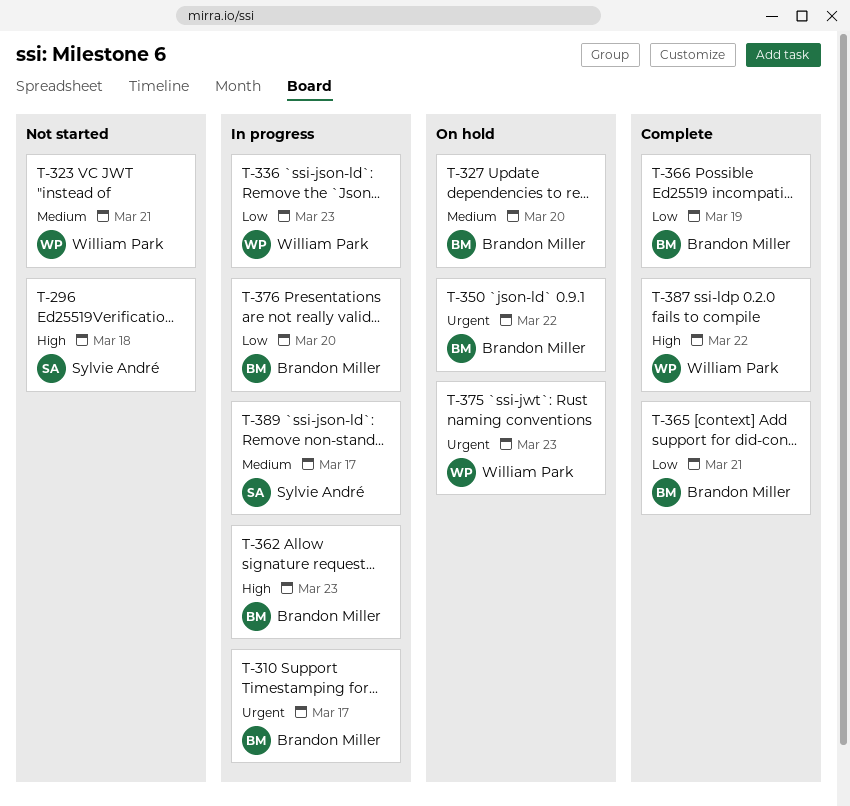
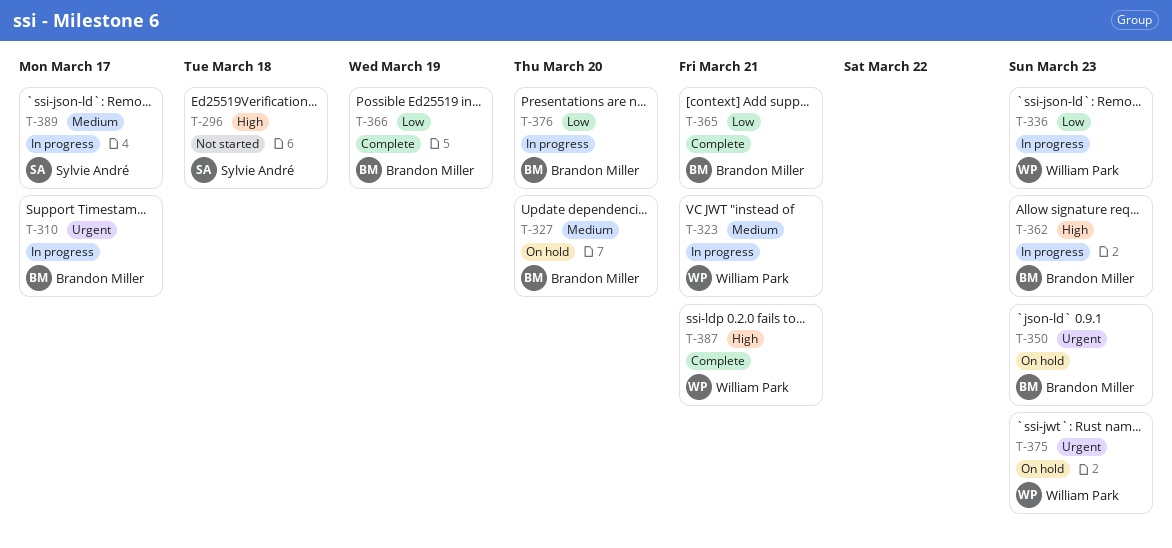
T-323, status: Not started -> In progress
T-350, due: Mar 22 -> Mar 23
T-387, due: Mar 22 -> Mar 21

